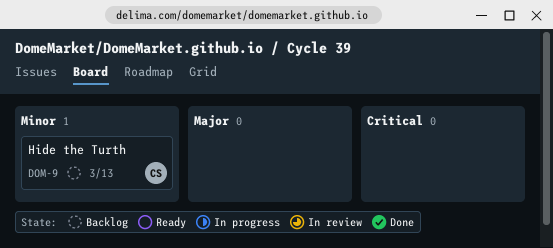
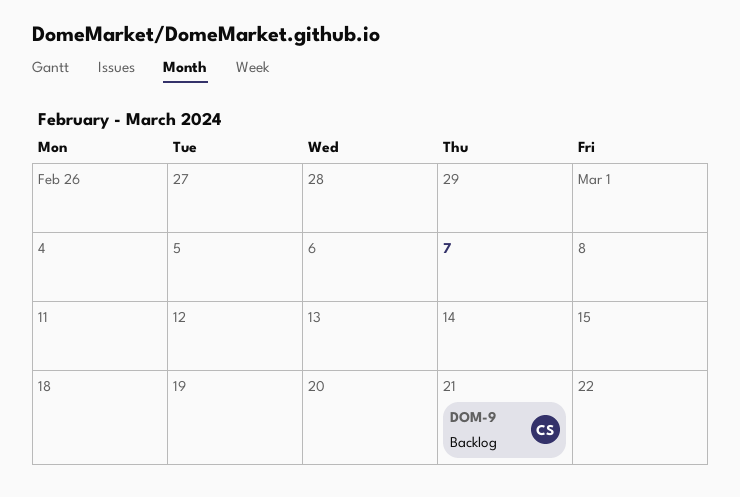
DOM-9, due: Mar 13 -> Mar 21

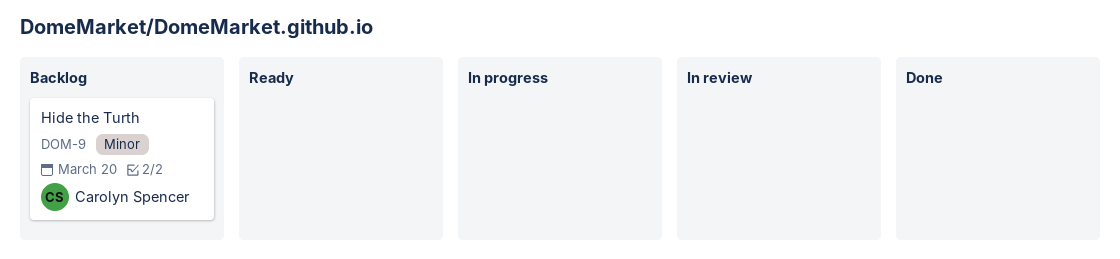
DOM-9, due: Mar 21 -> Mar 20

